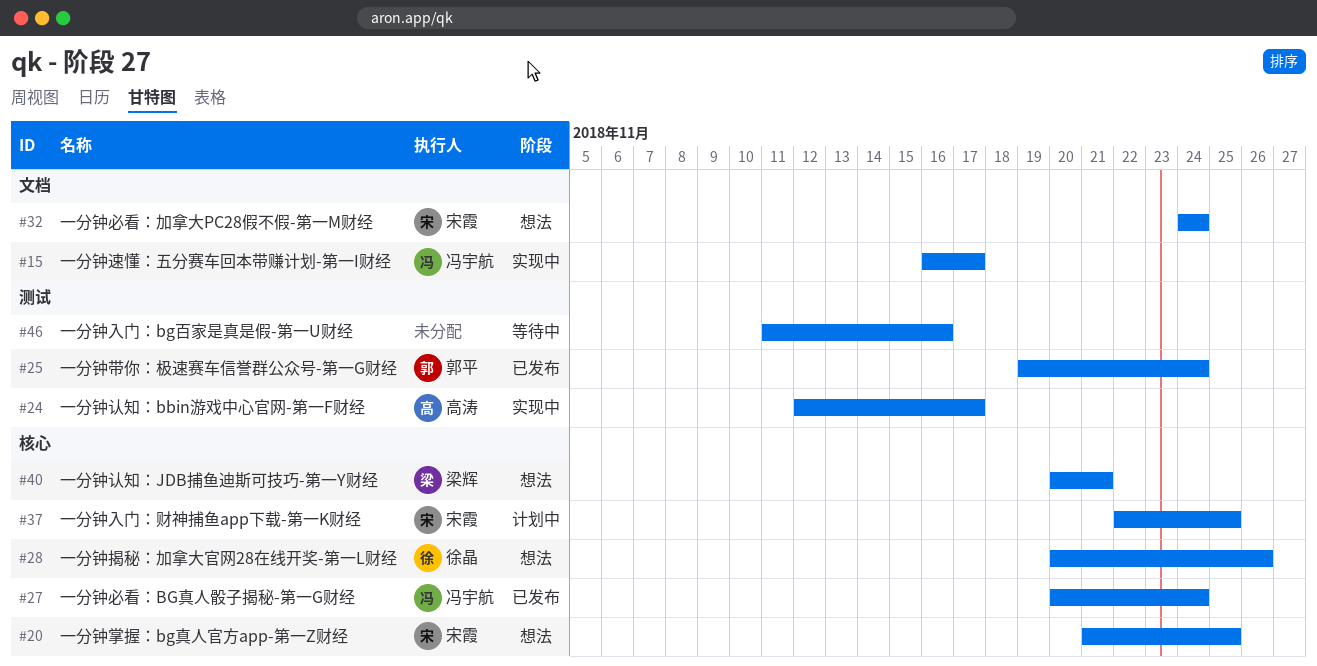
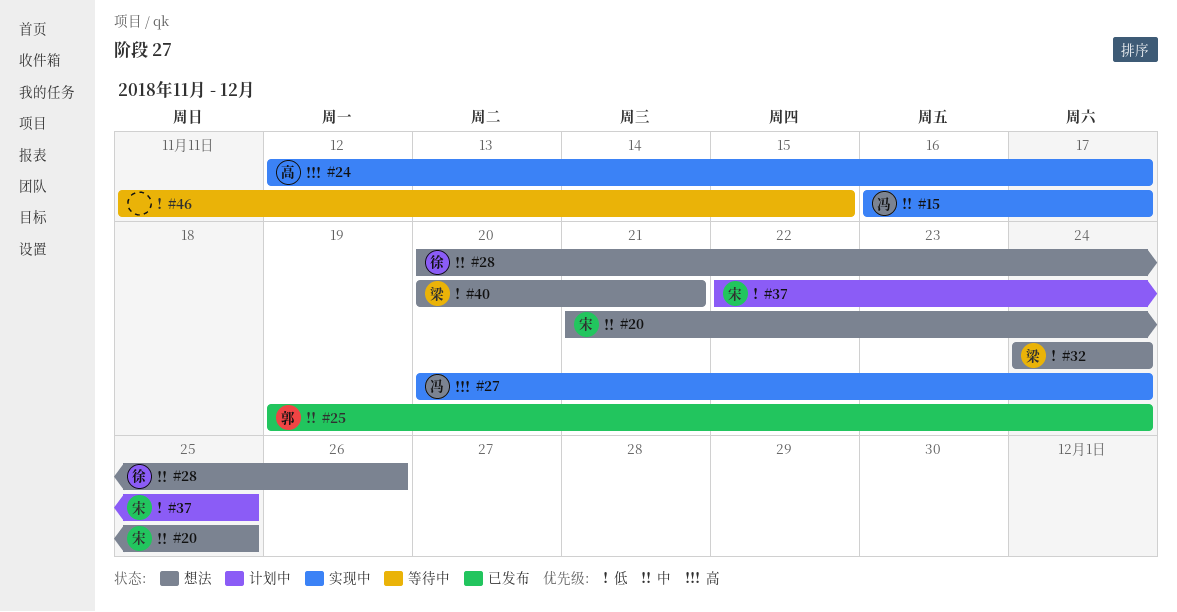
#27, status: 已发布 -> 实现中
#32, owner: 宋霞 -> 梁辉
#46, due: Nov 16 -> Nov 15

